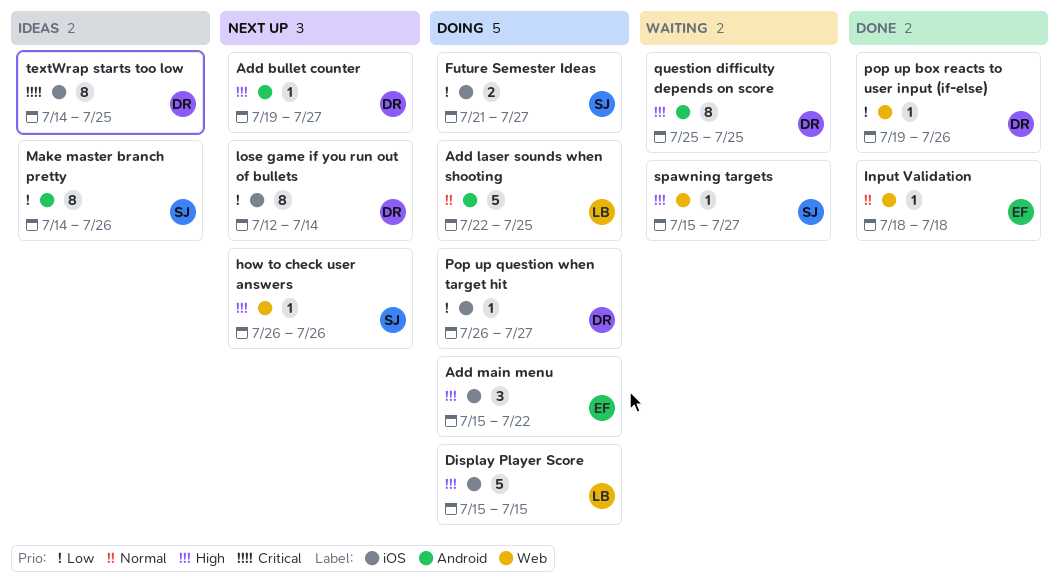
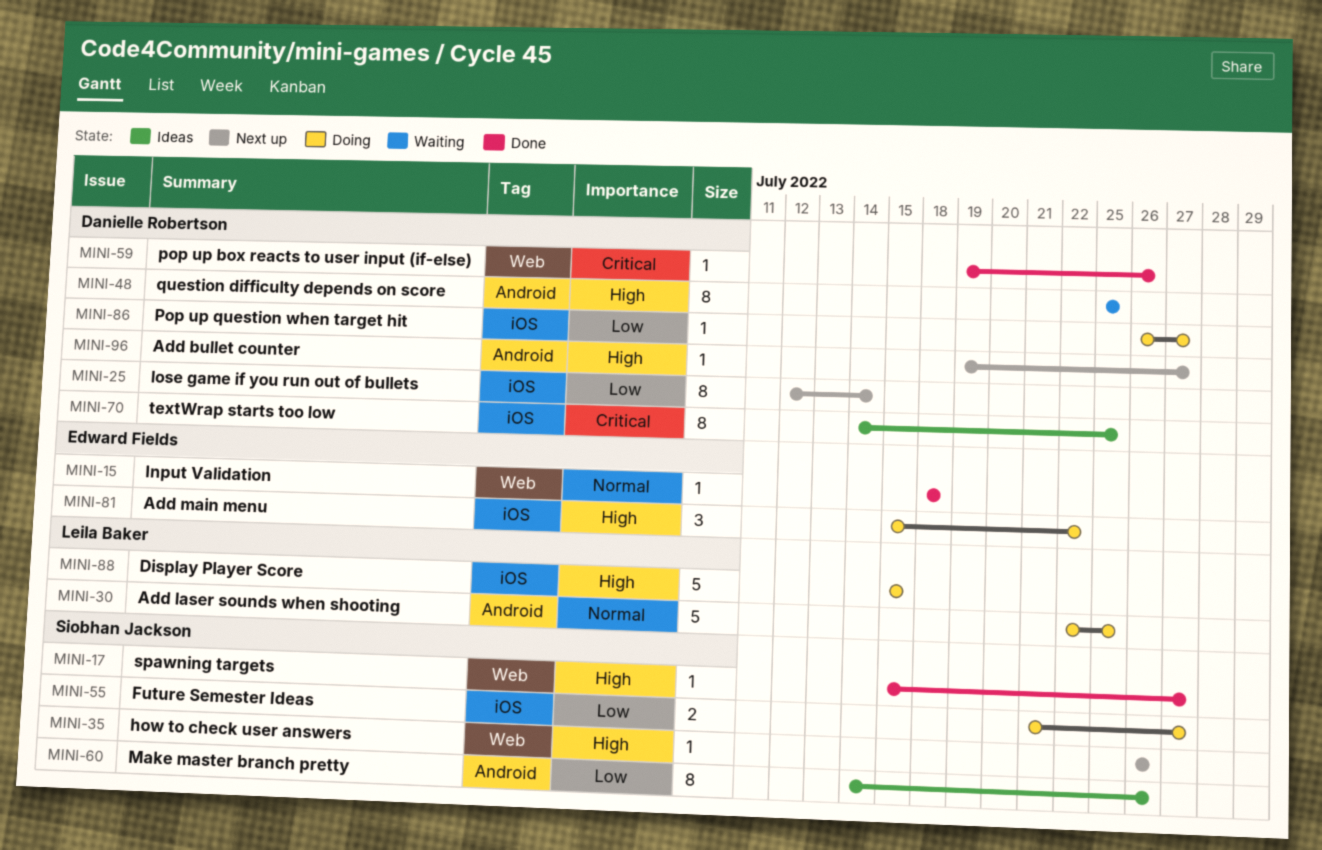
pop up box reacts to user input (if-else), priority: Low -> Critical
spawning targets, status: Waiting -> Done

